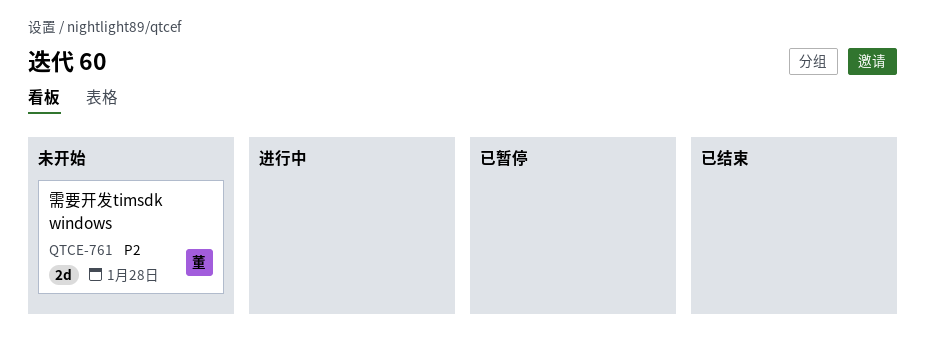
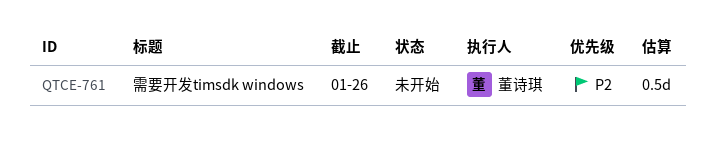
QTCE-761, estimate: 2d -> 0.5d
QTCE-761, due: Jan 28 -> Jan 26

